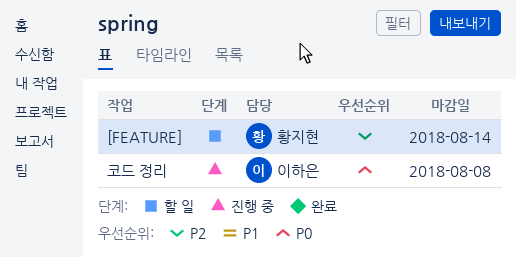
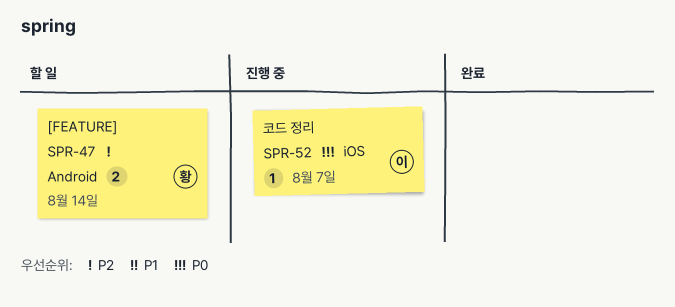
코드 정리, due: Aug 8 -> Aug 7

